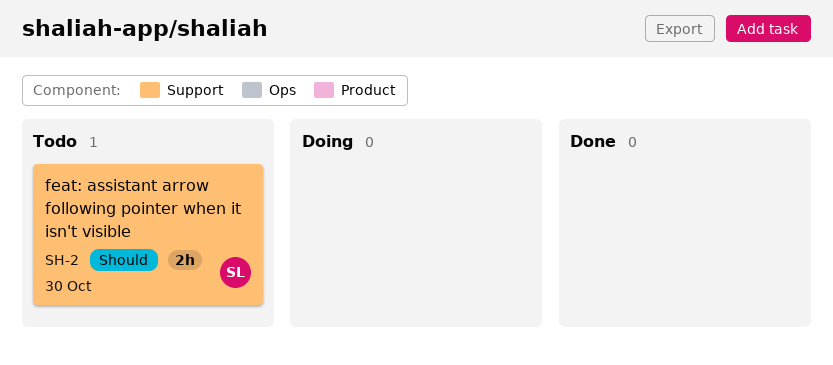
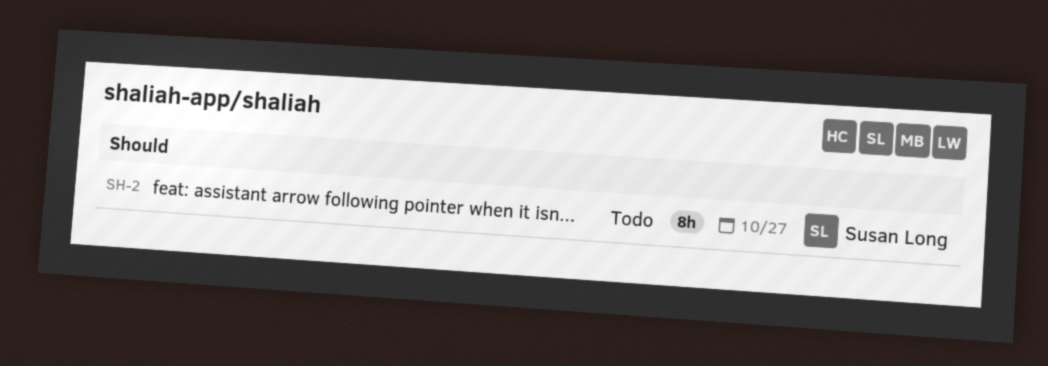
SH-2, estimate: 2h -> 8h
SH-2, due: Oct 30 -> Oct 27

